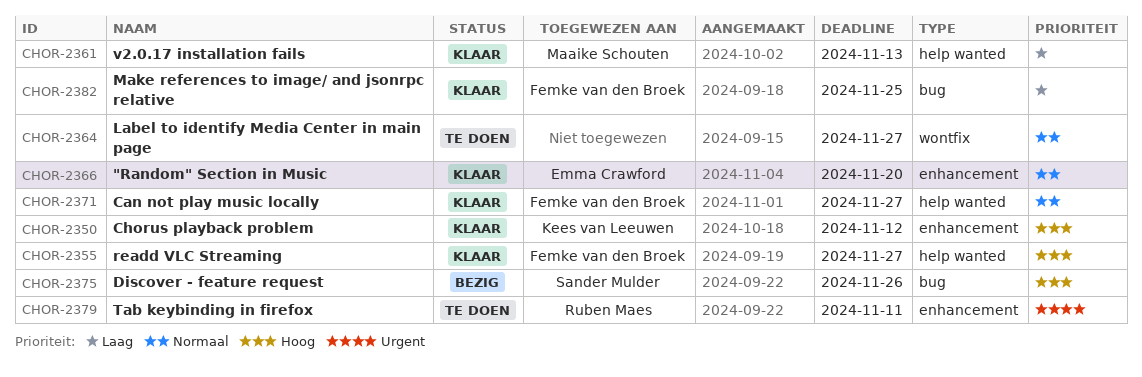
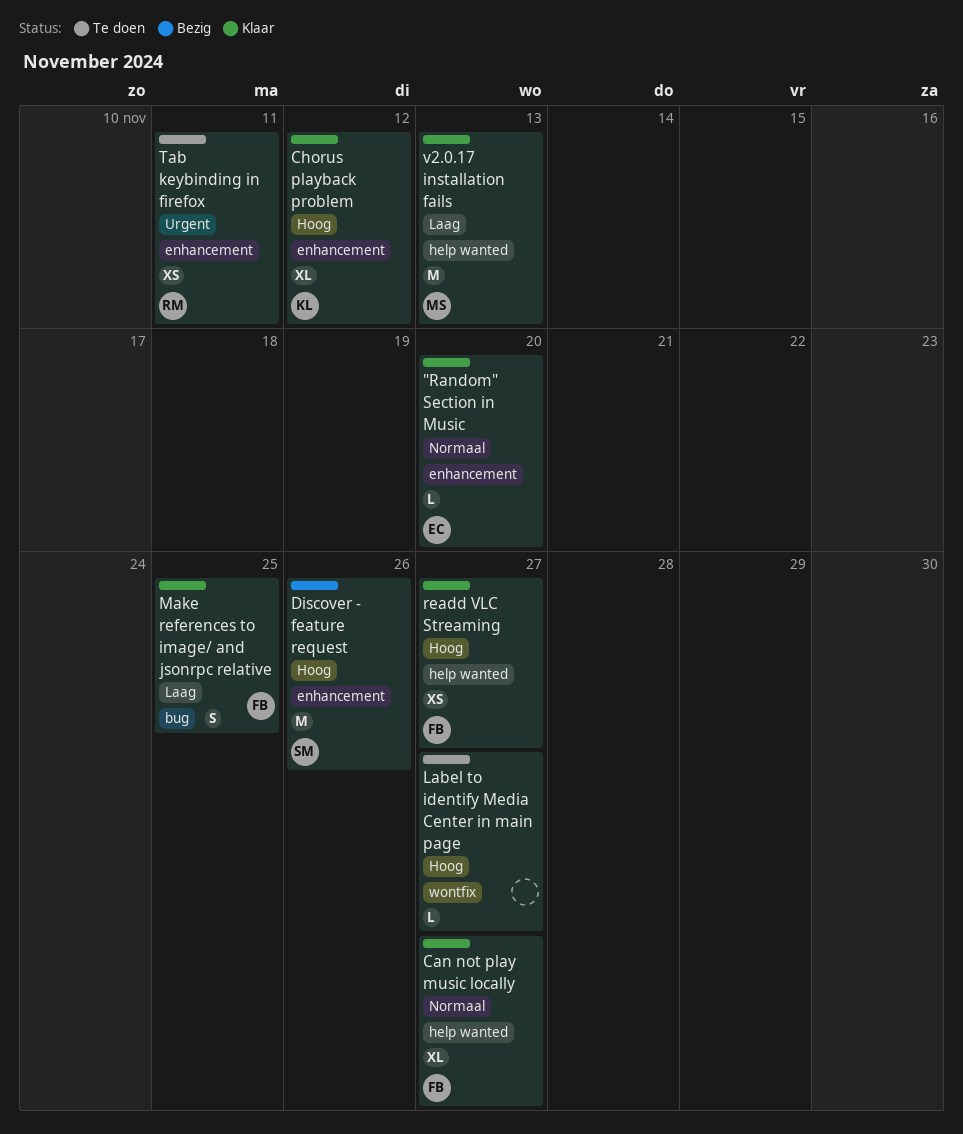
Discover - feature request, label: bug -> enhancement
Label to identify Media Center in main page, priority: Normaal -> Hoog

